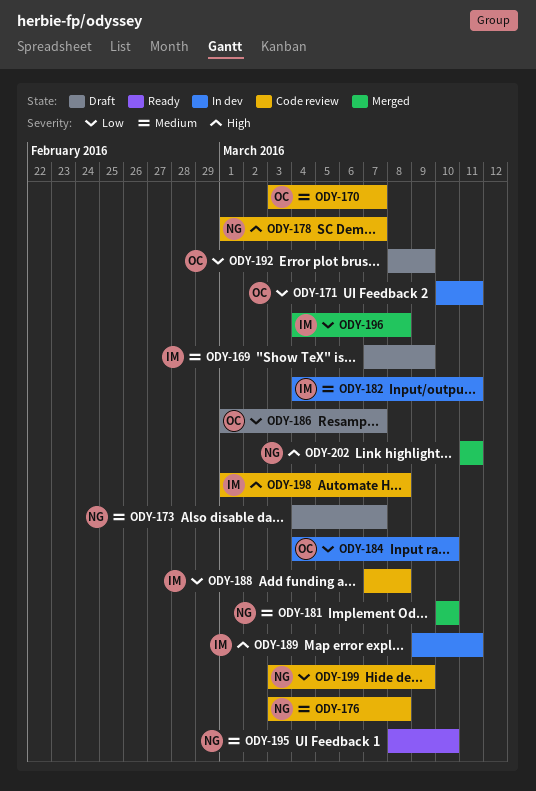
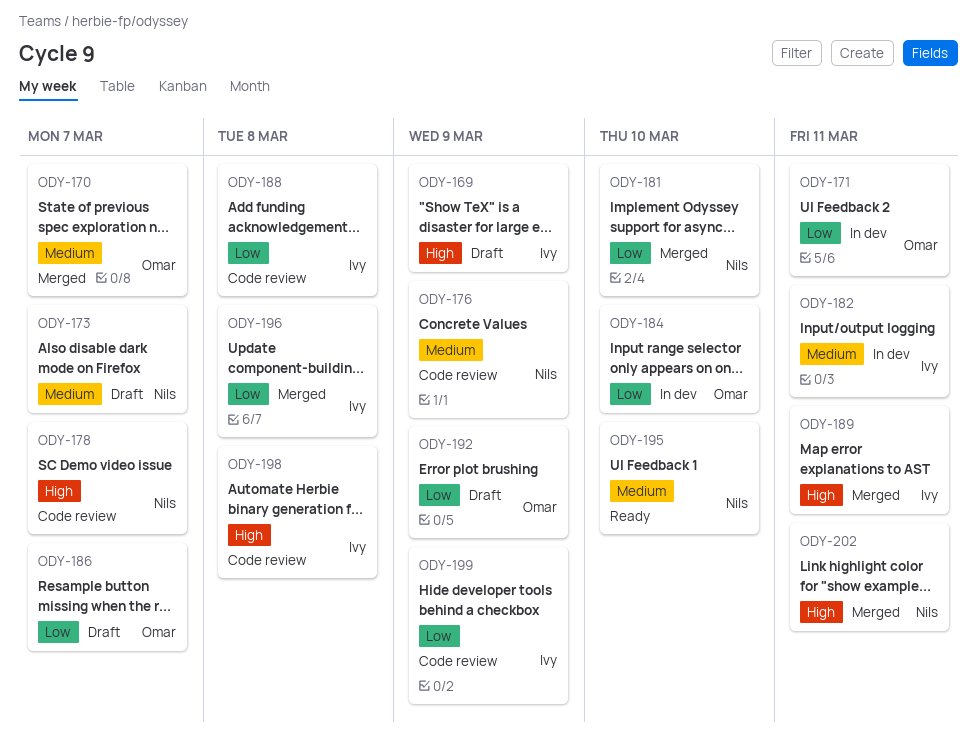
ODY-169, priority: Medium -> High
ODY-170, status: Code review -> Merged
ODY-176, due: Mar 8 -> Mar 9
ODY-181, priority: Medium -> Low
ODY-189, status: In dev -> Merged
ODY-199, owner: Nils -> Ivy

